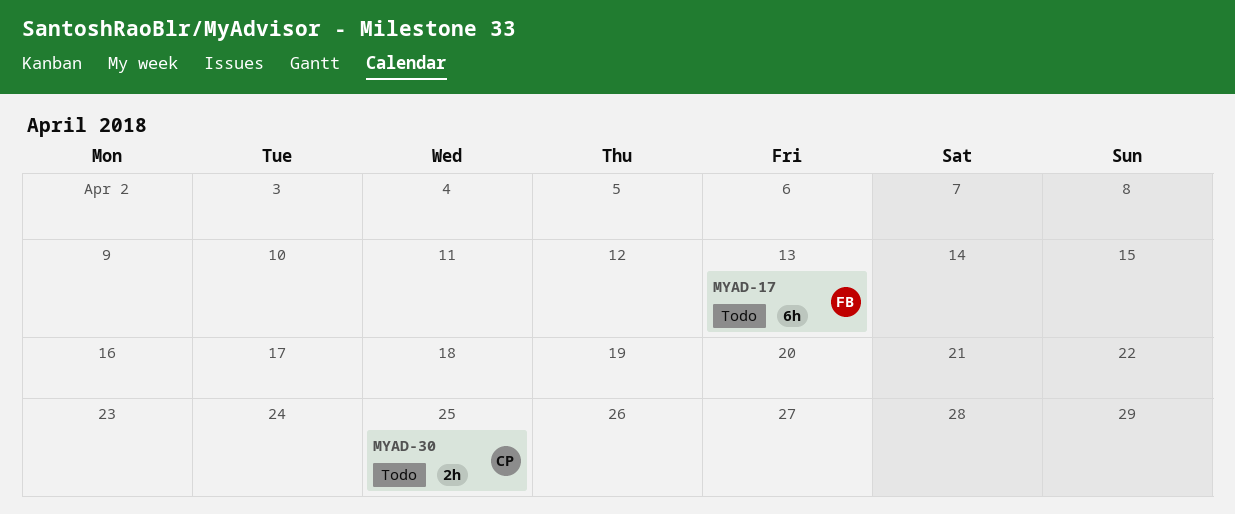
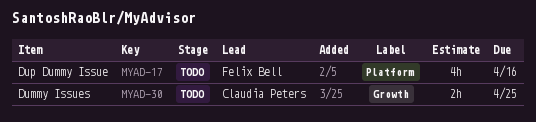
MYAD-17, estimate: 6h -> 4h
MYAD-17, due: Apr 13 -> Apr 16

